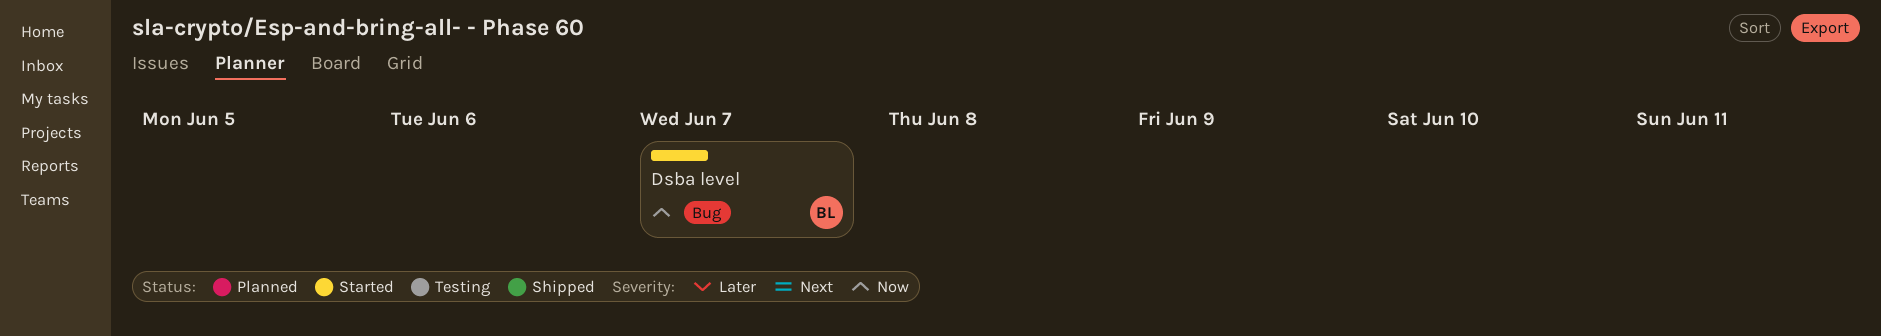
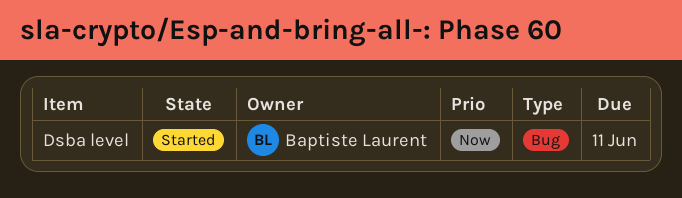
Dsba level, due: Jun 7 -> Jun 11

